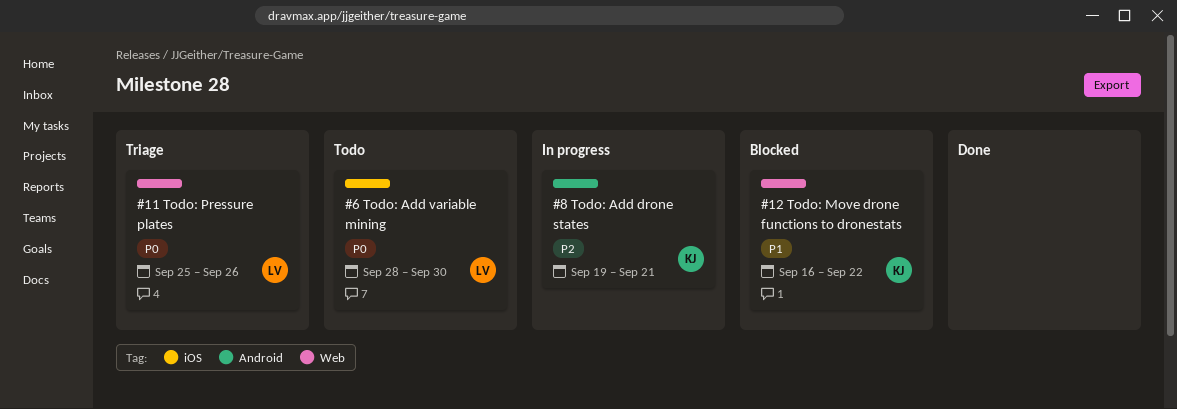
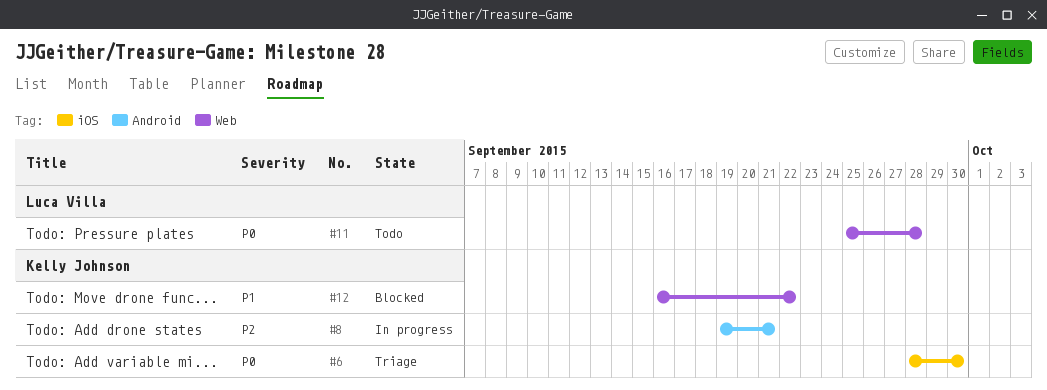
#6, status: Todo -> Triage
#6, owner: Luca Villa -> Kelly Johnson
#11, status: Triage -> Todo
#11, due: Sep 26 -> Sep 28

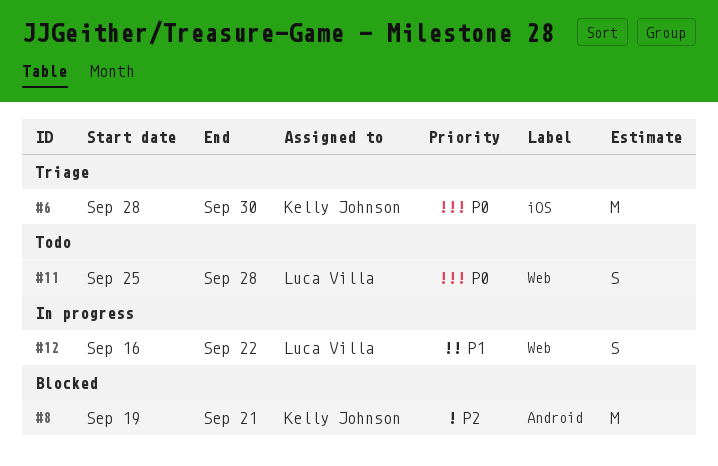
#8, status: In progress -> Blocked
#12, status: Blocked -> In progress
#12, owner: Kelly Johnson -> Luca Villa

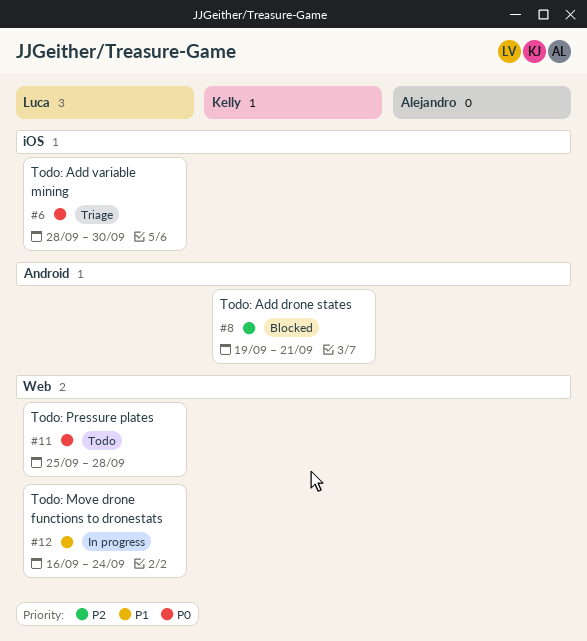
#6, owner: Kelly Johnson -> Luca Villa
#12, due: Sep 22 -> Sep 24

